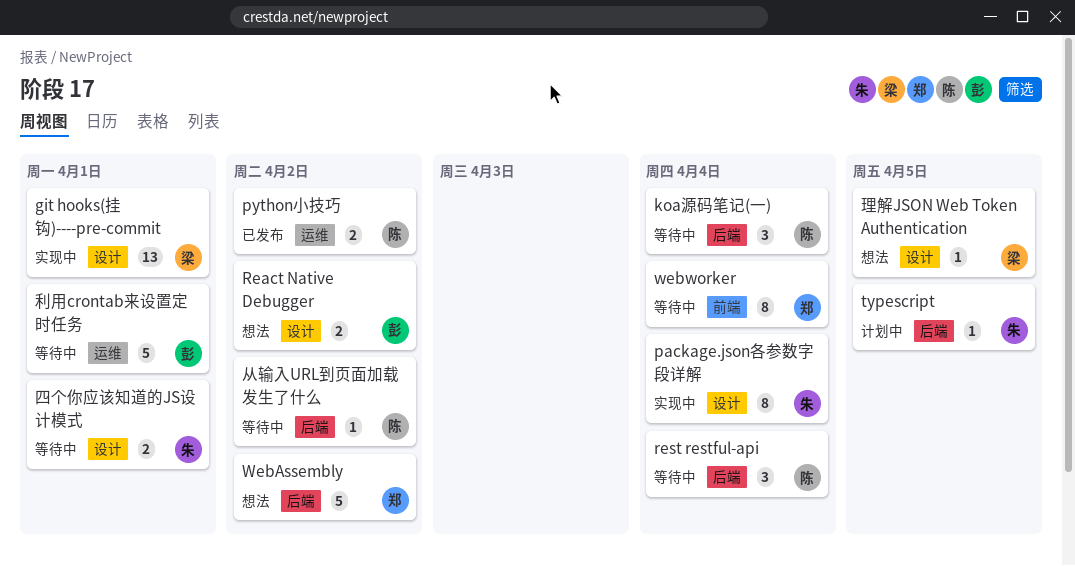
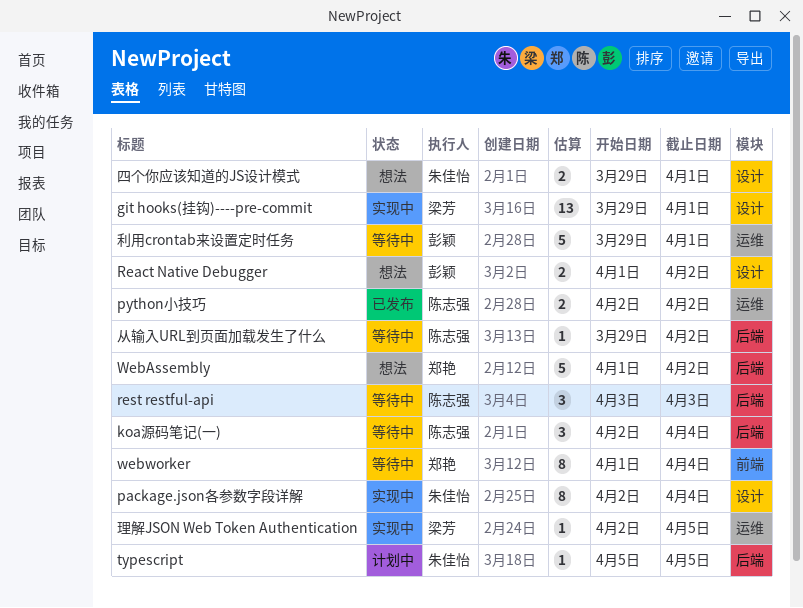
rest restful-api, due: Apr 4 -> Apr 3
四个你应该知道的JS设计模式, status: 等待中 -> 想法
理解JSON Web Token Authentication, status: 想法 -> 实现中
理解JSON Web Token Authentication, label: 设计 -> 运维

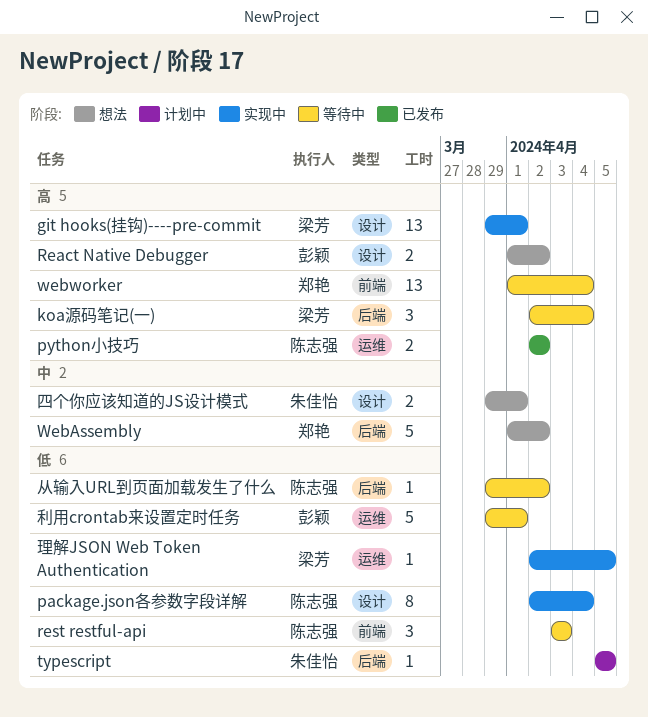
koa源码笔记(一), owner: 陈志强 -> 梁芳
package.json各参数字段详解, owner: 朱佳怡 -> 陈志强
rest restful-api, label: 后端 -> 前端
webworker, estimate: 8 -> 13

